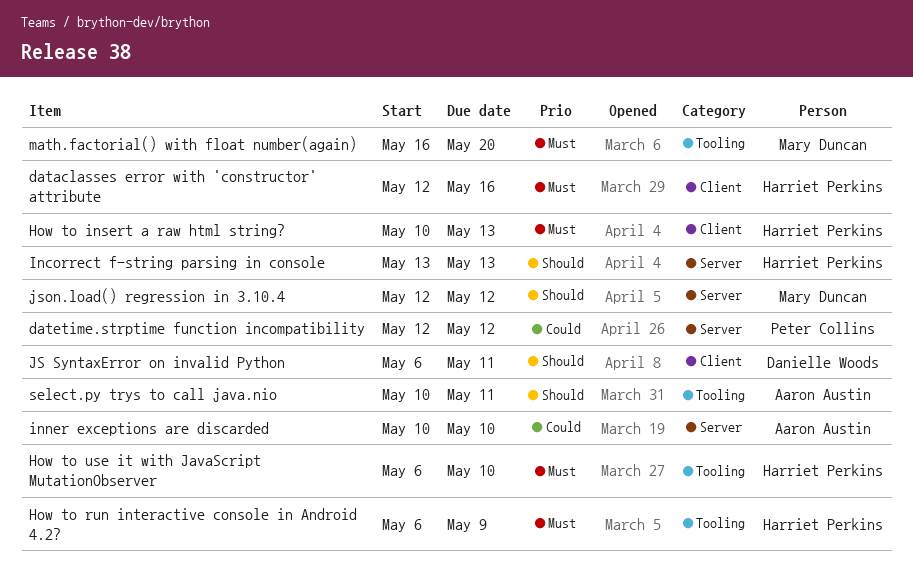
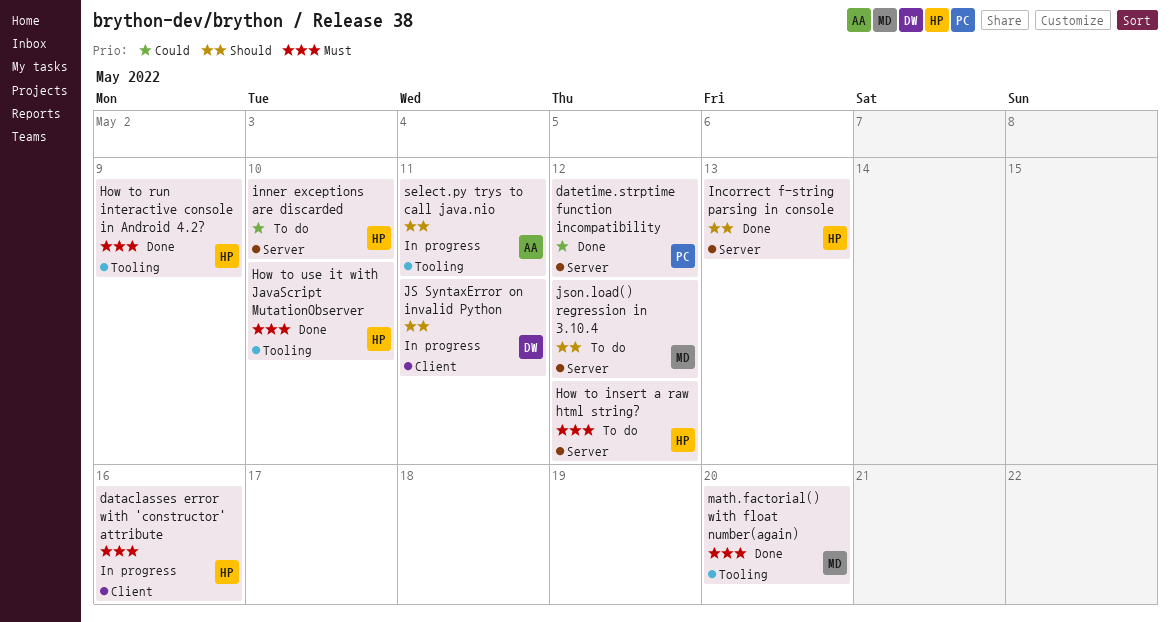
How to insert a raw html string?, label: Client -> Server
How to insert a raw html string?, due: May 13 -> May 12
inner exceptions are discarded, owner: Aaron Austin -> Harriet Perkins

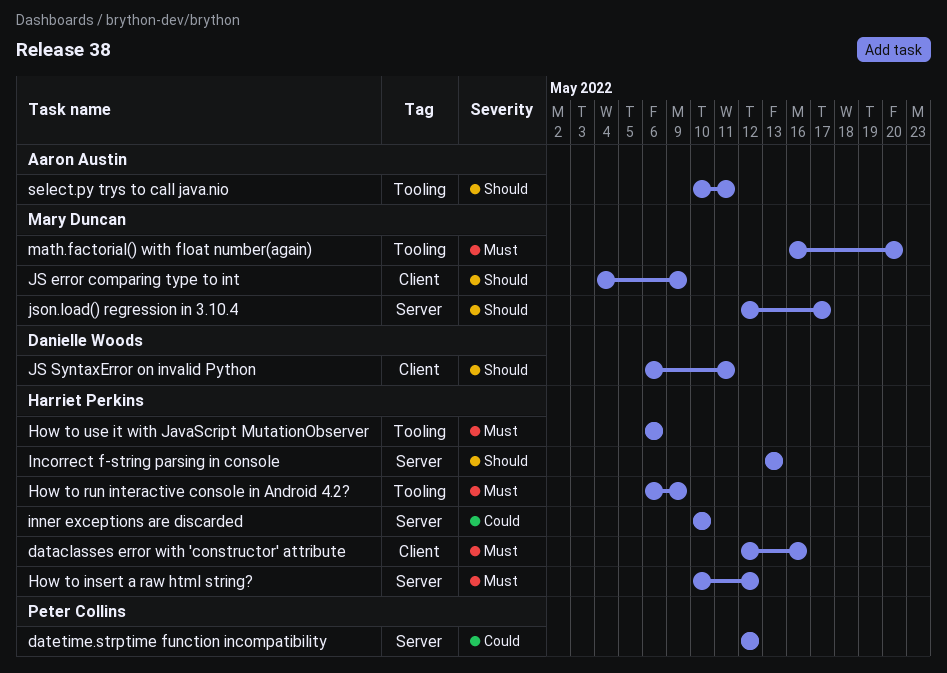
How to use it with JavaScript MutationObserver, due: May 10 -> May 6
JS error comparing type to int: none -> present
json.load() regression in 3.10.4, due: May 12 -> May 17

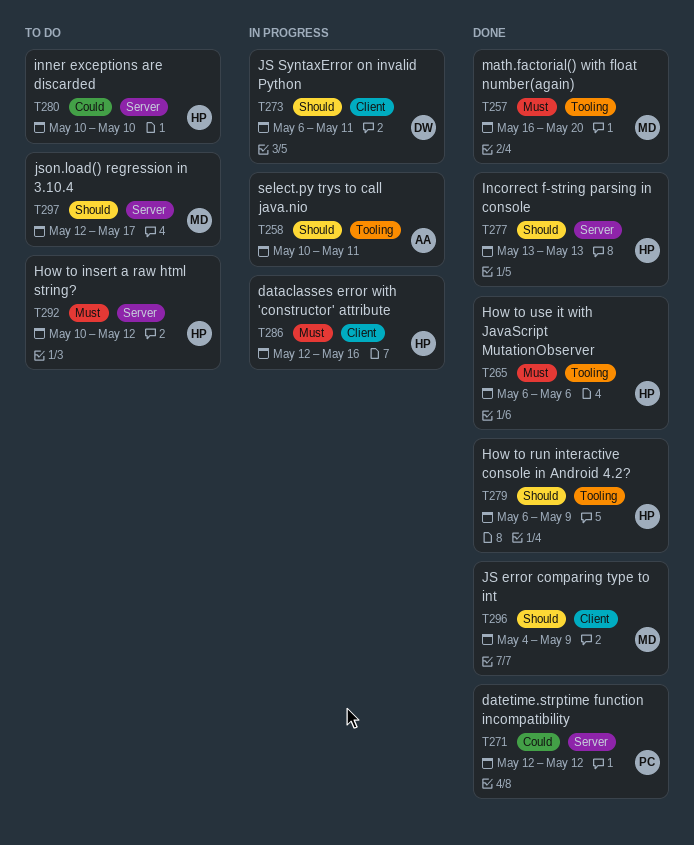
How to run interactive console in Android 4.2?, priority: Must -> Should

